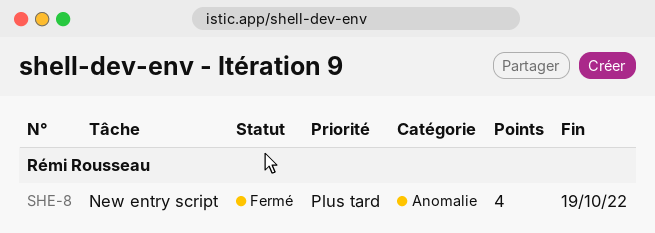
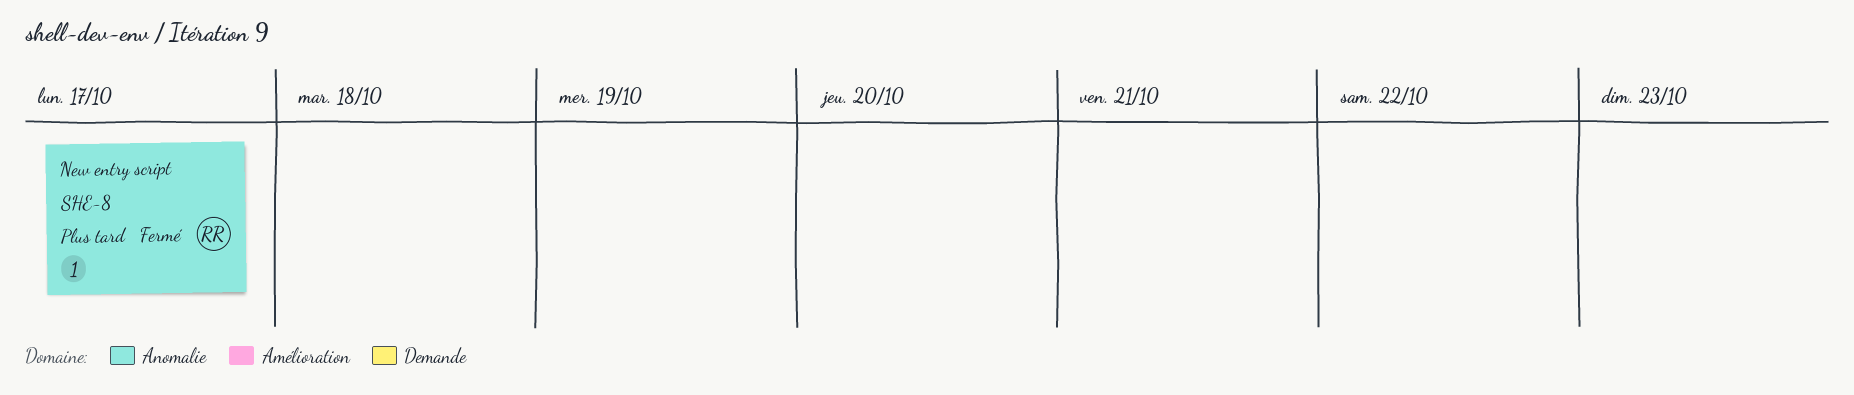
SHE-8, estimate: 4 -> 1
SHE-8, due: Oct 19 -> Oct 17

